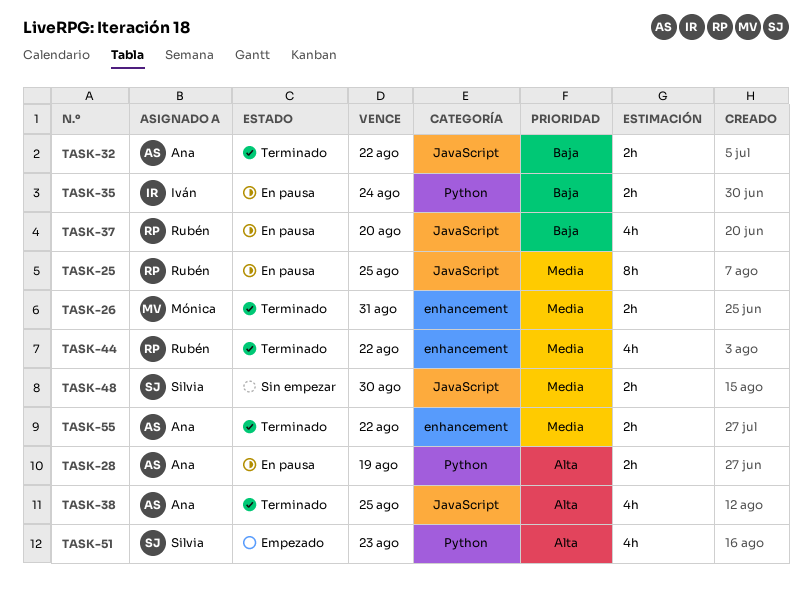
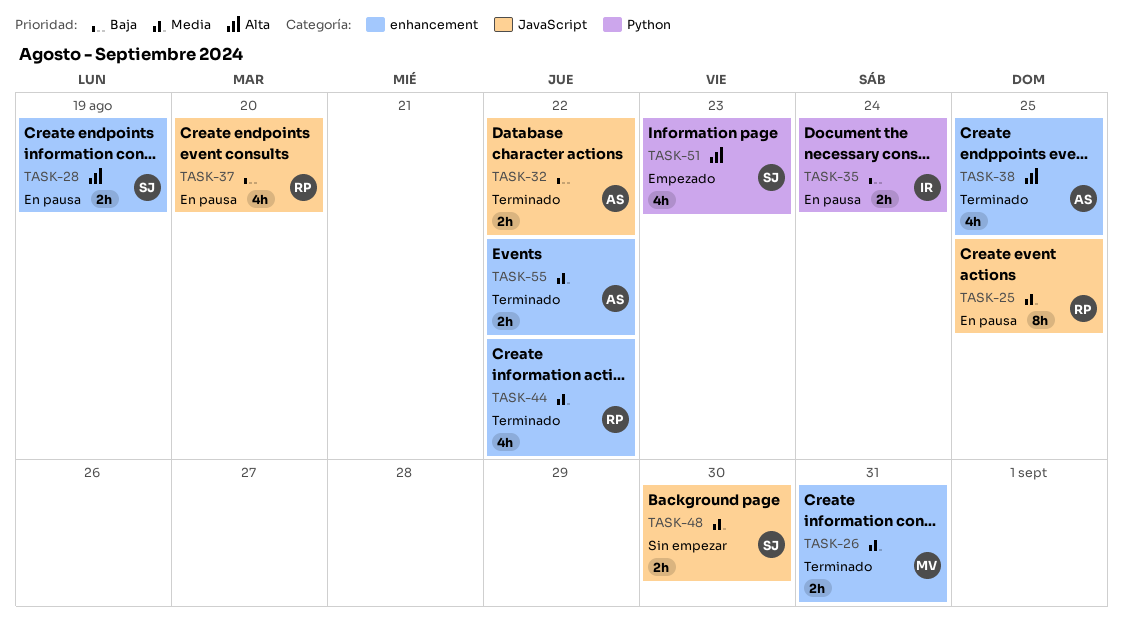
TASK-28, owner: Ana -> Silvia
TASK-28, label: Python -> enhancement
TASK-38, label: JavaScript -> enhancement

